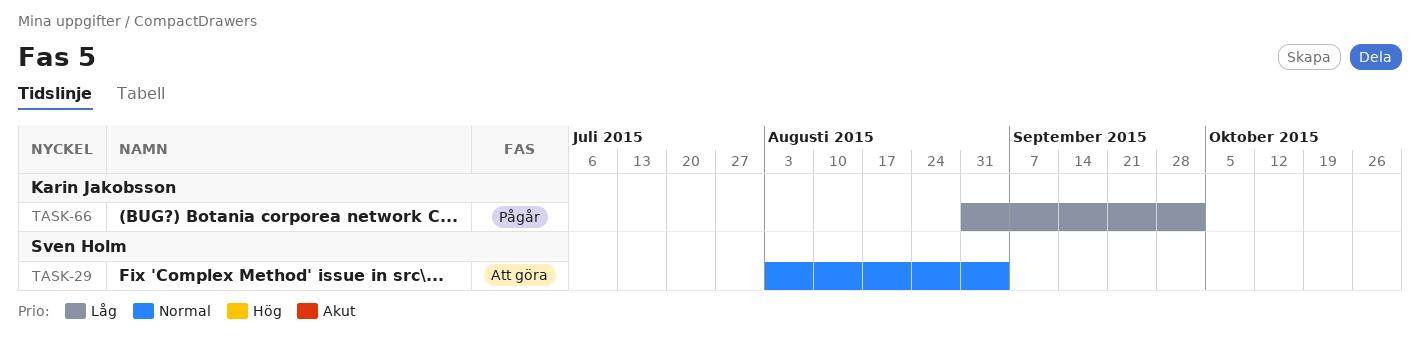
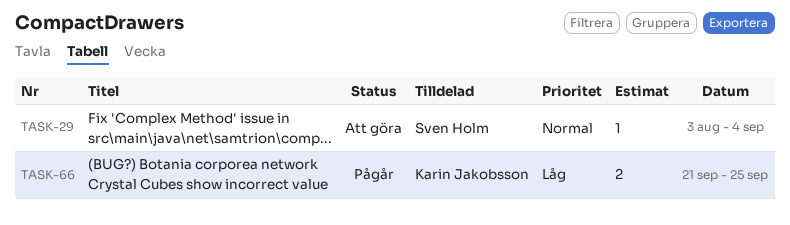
TASK-66, start: Aug 31 -> Sep 21
TASK-66, due: Oct 2 -> Sep 25

